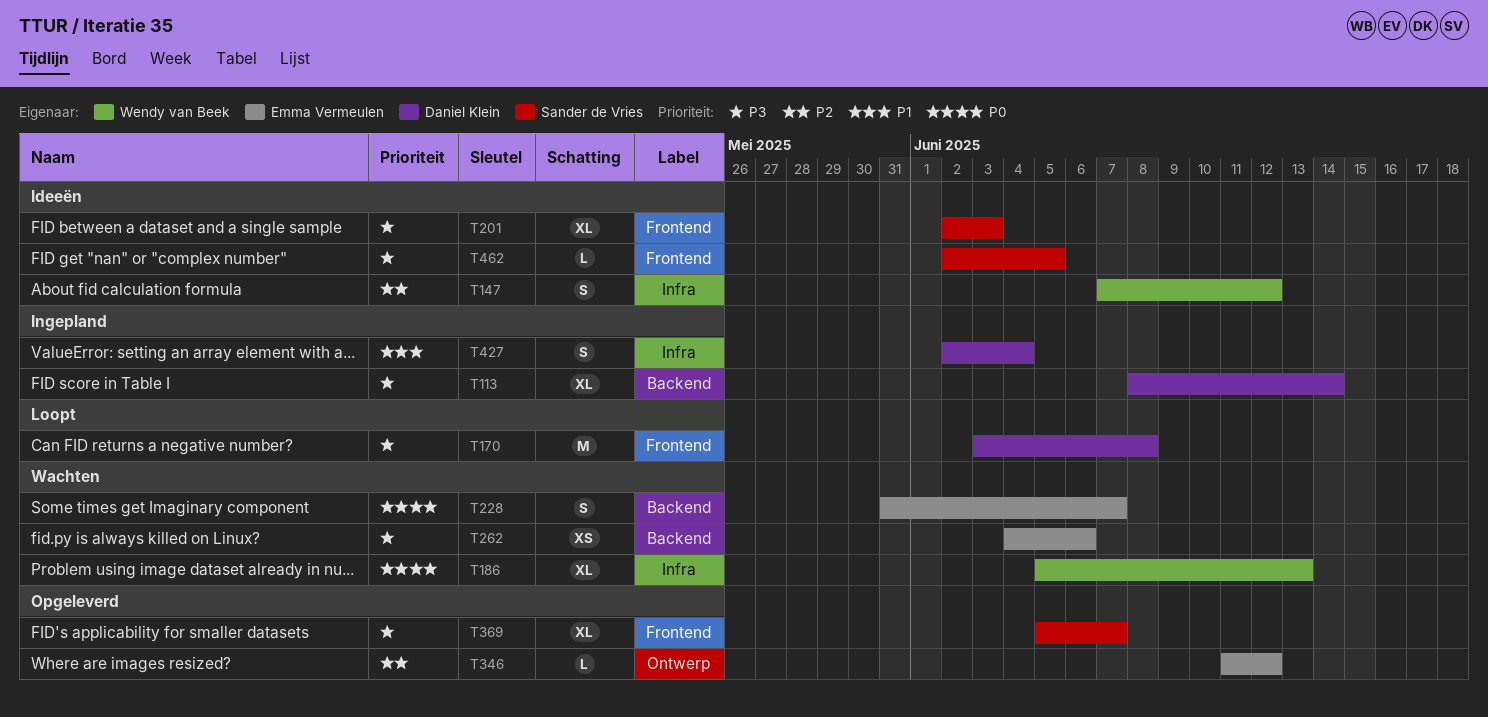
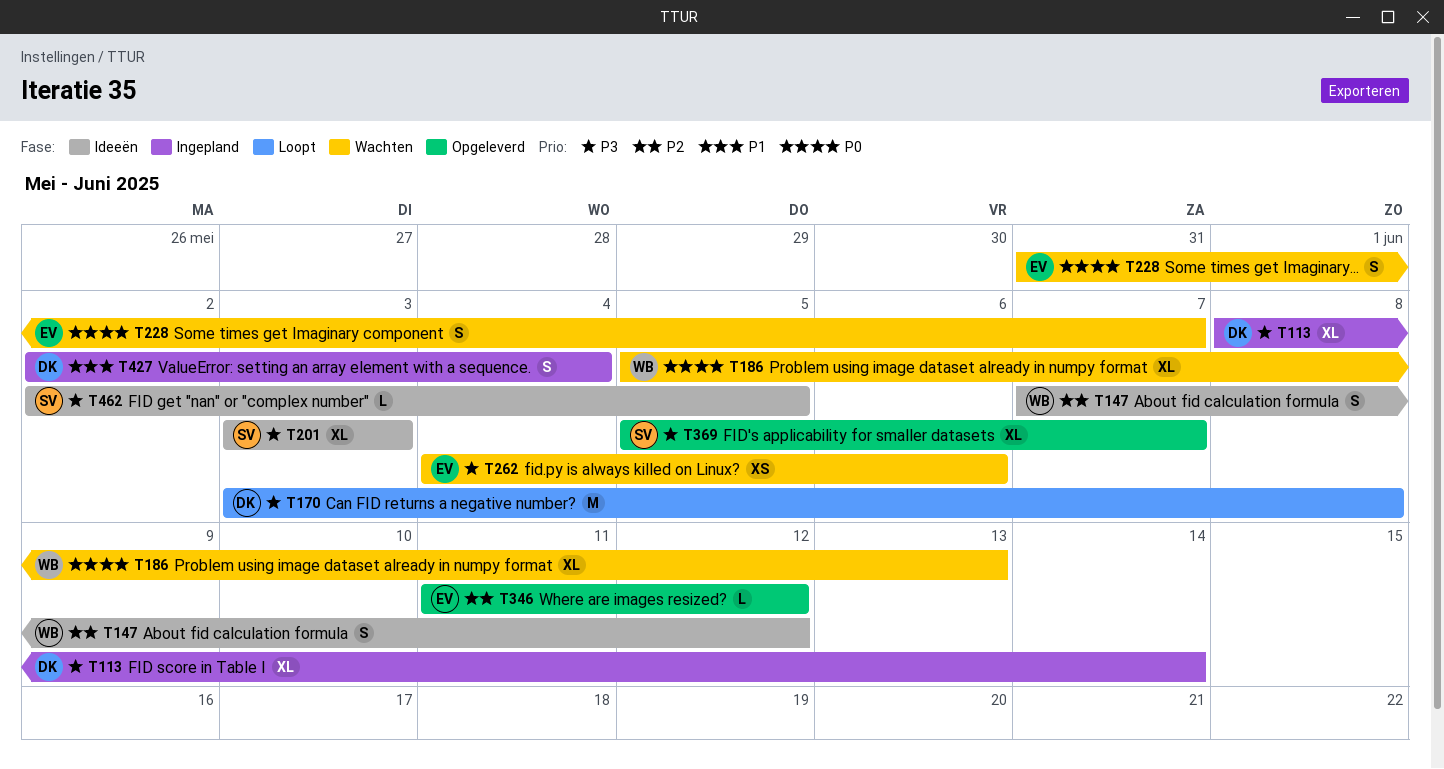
T201, start: Jun 2 -> Jun 3

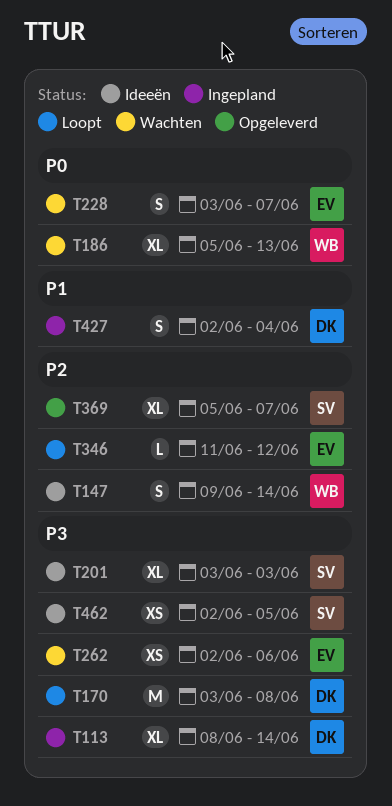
T147, start: Jun 7 -> Jun 9
T147, due: Jun 12 -> Jun 14
T228, start: May 31 -> Jun 3
T262, start: Jun 4 -> Jun 2
T346, status: Opgeleverd -> Loopt
T369, priority: P3 -> P2
T462, estimate: L -> XS

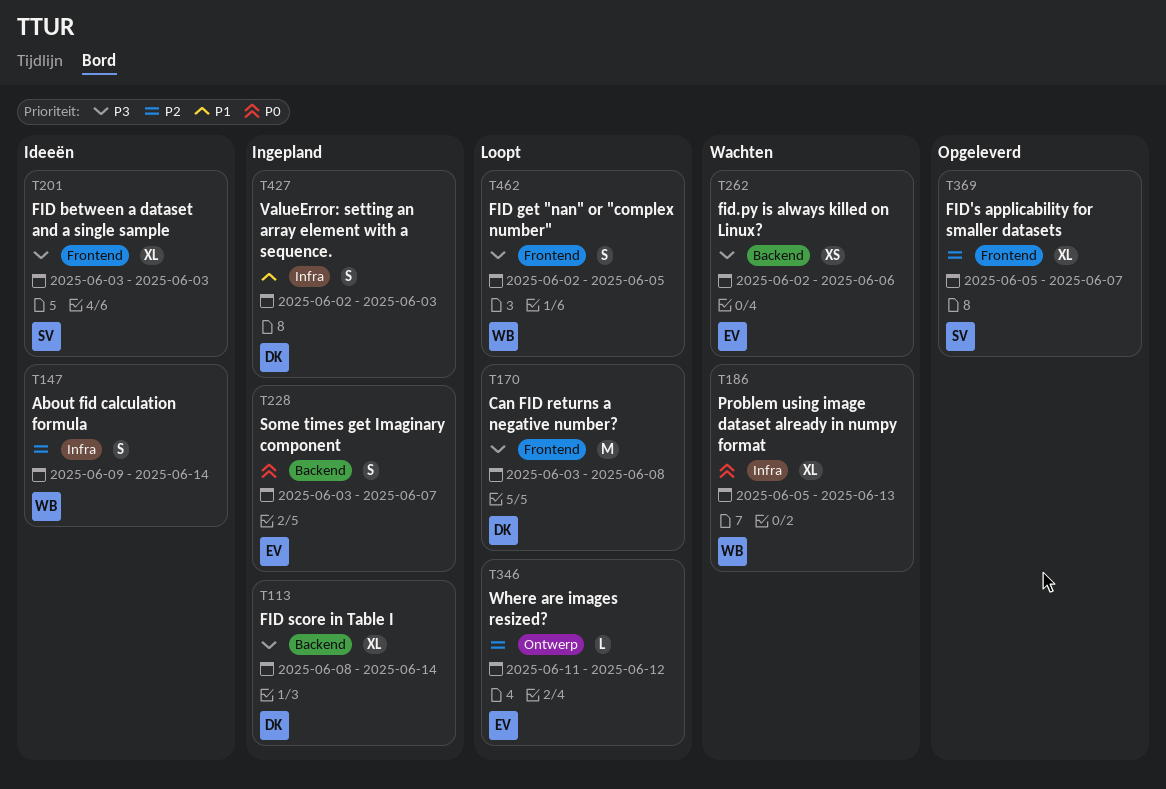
T228, status: Wachten -> Ingepland
T427, due: Jun 4 -> Jun 3
T462, status: Ideeën -> Loopt
T462, owner: SV -> WB
T462, estimate: XS -> S

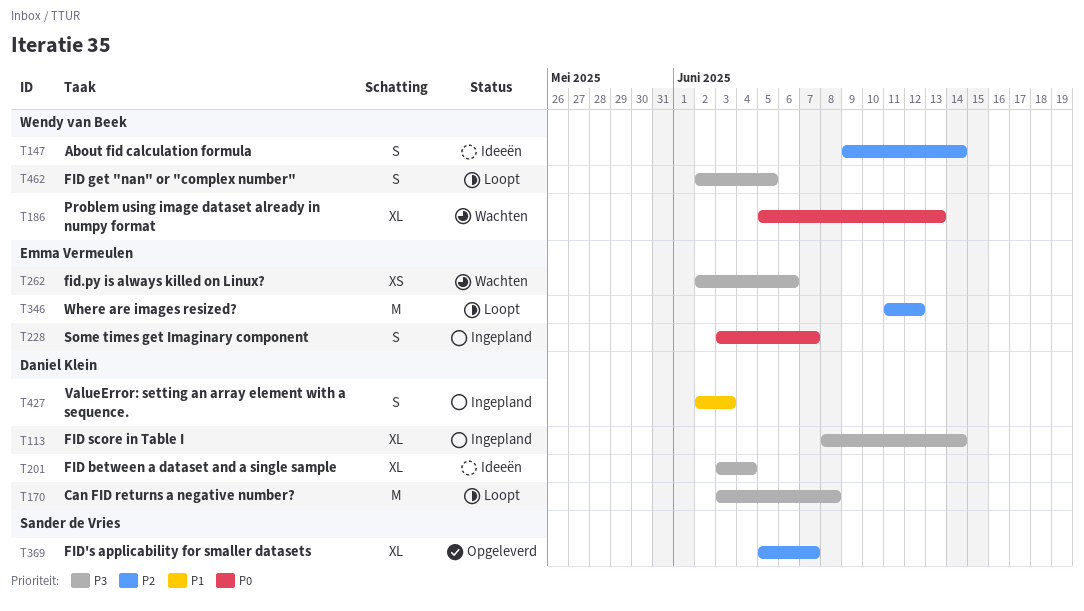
T201, owner: Sander de Vries -> Daniel Klein
T201, due: Jun 3 -> Jun 4
T346, estimate: L -> M

